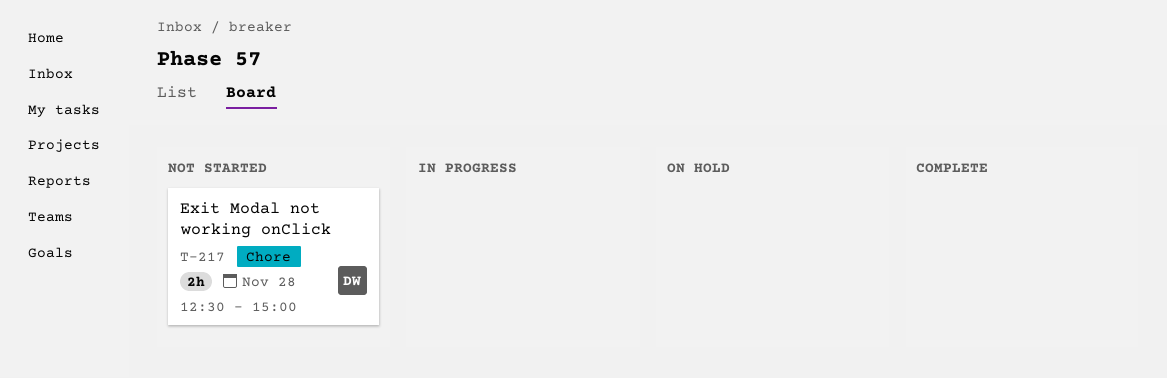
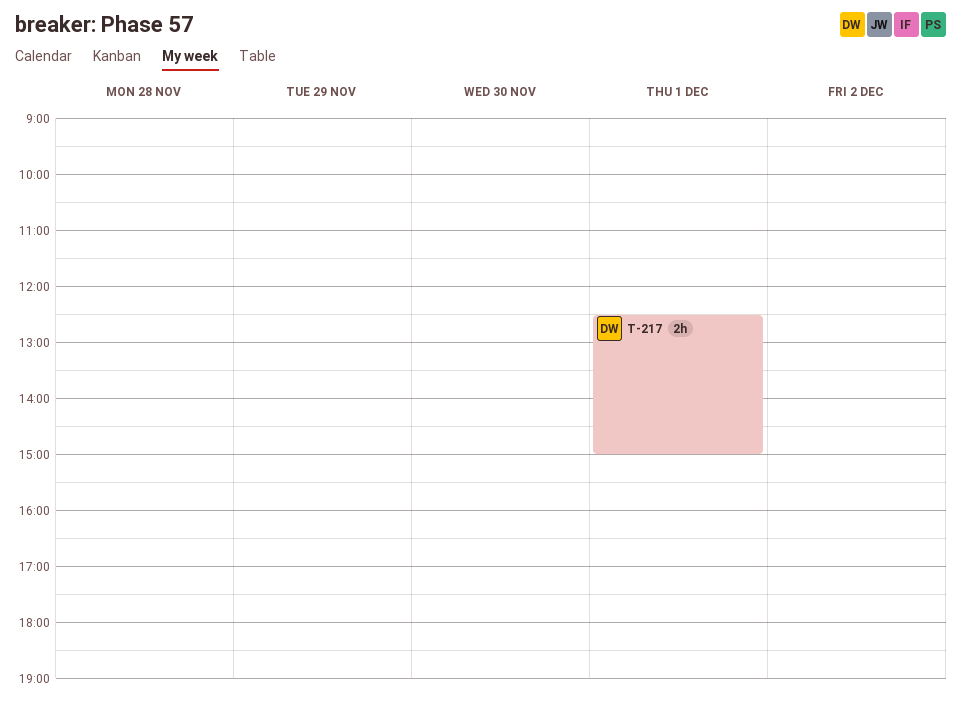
T-217, day: Nov 28 -> Dec 1

